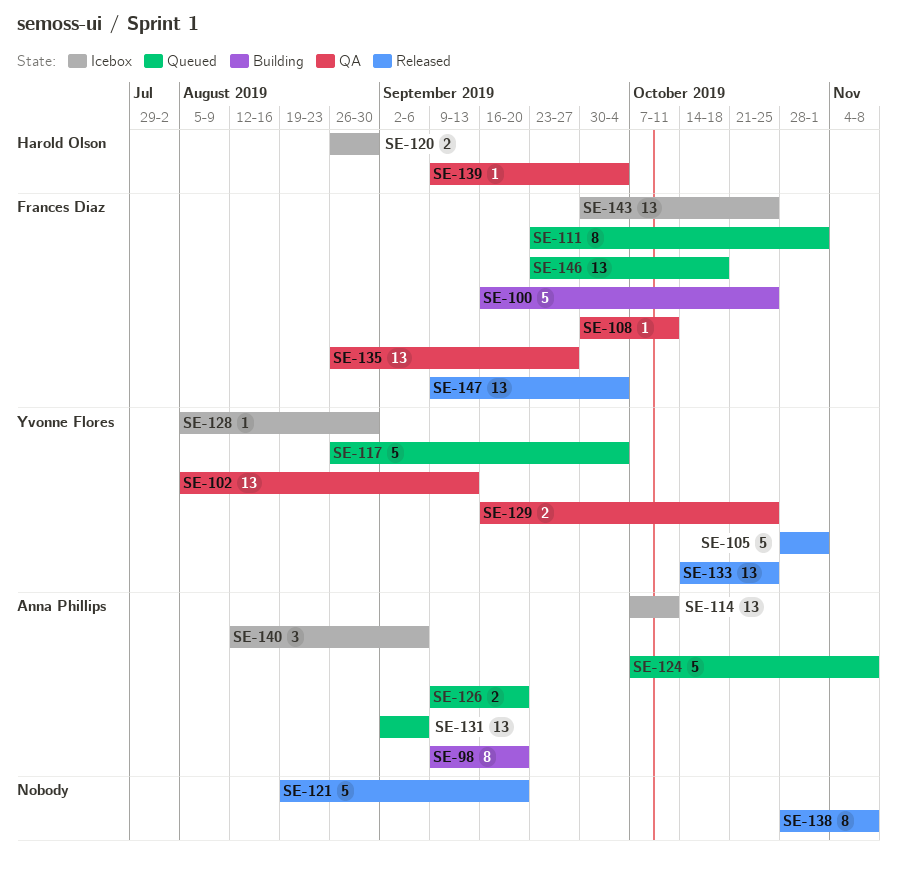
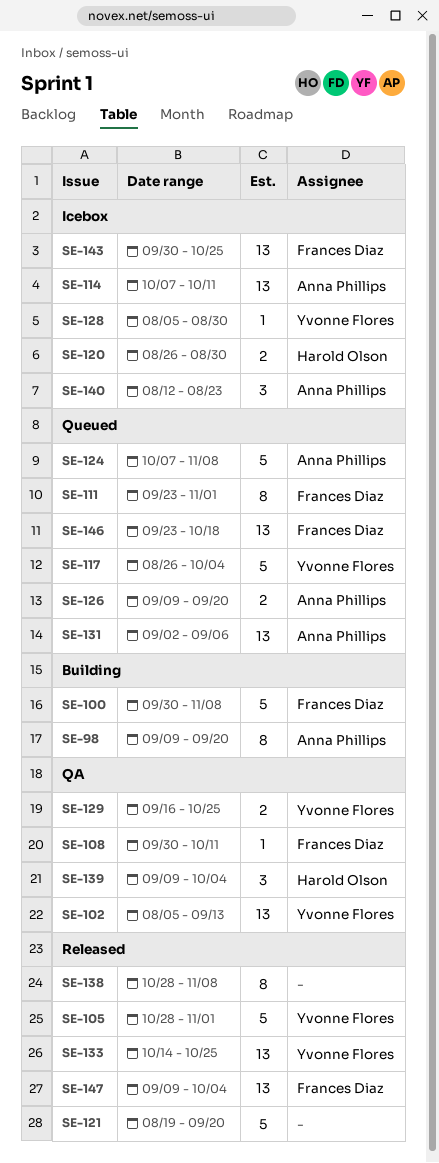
SE-100, start: Sep 16 -> Sep 30
SE-100, due: Oct 25 -> Nov 8
SE-135: present -> none
SE-139, estimate: 1 -> 3
SE-140, due: Sep 6 -> Aug 23

